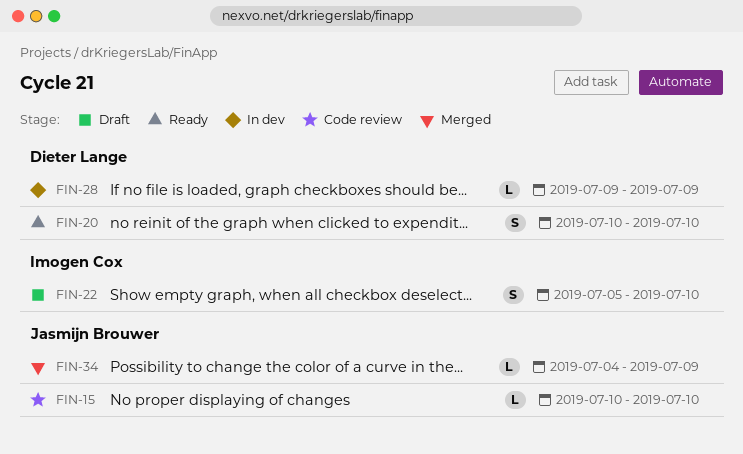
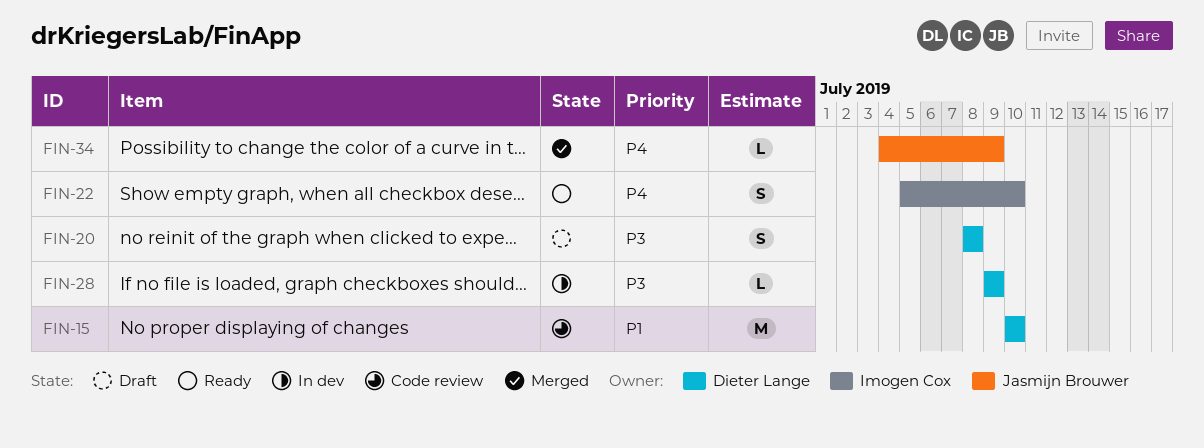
FIN-15, owner: Jasmijn Brouwer -> Dieter Lange
FIN-15, estimate: L -> M
FIN-20, status: Ready -> Draft
FIN-20, start: Jul 10 -> Jul 8
FIN-20, due: Jul 10 -> Jul 8
FIN-22, status: Draft -> Ready

